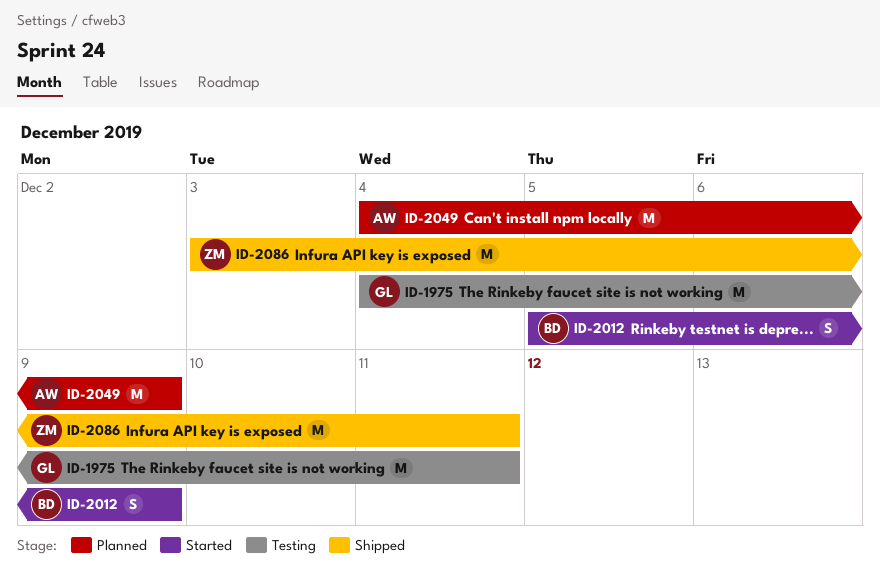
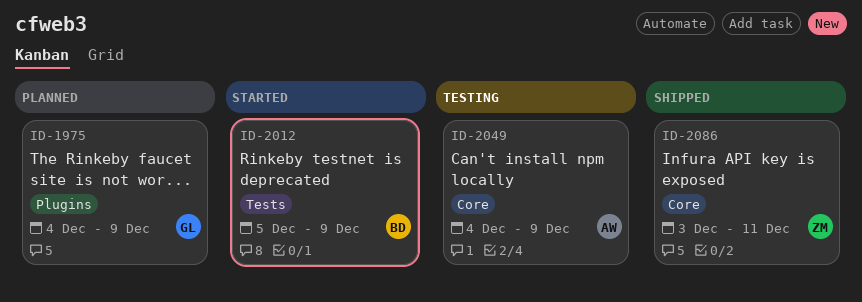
ID-1975, status: Testing -> Planned
ID-1975, due: Dec 11 -> Dec 9
ID-2049, status: Planned -> Testing

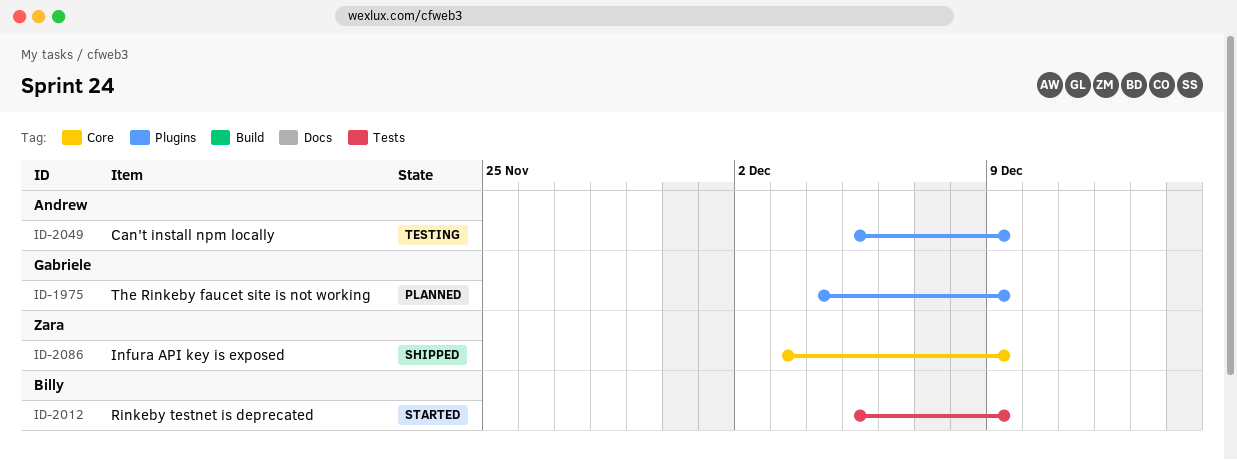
ID-2049, label: Core -> Plugins
ID-2049, start: Dec 4 -> Dec 5
ID-2086, due: Dec 11 -> Dec 9

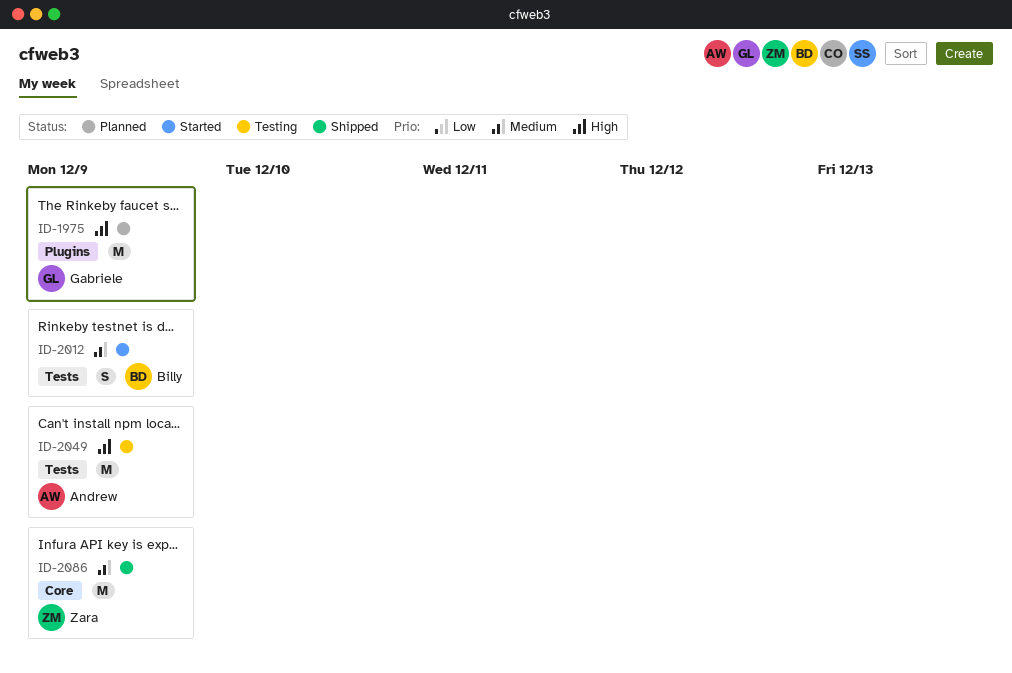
ID-2049, label: Plugins -> Tests

